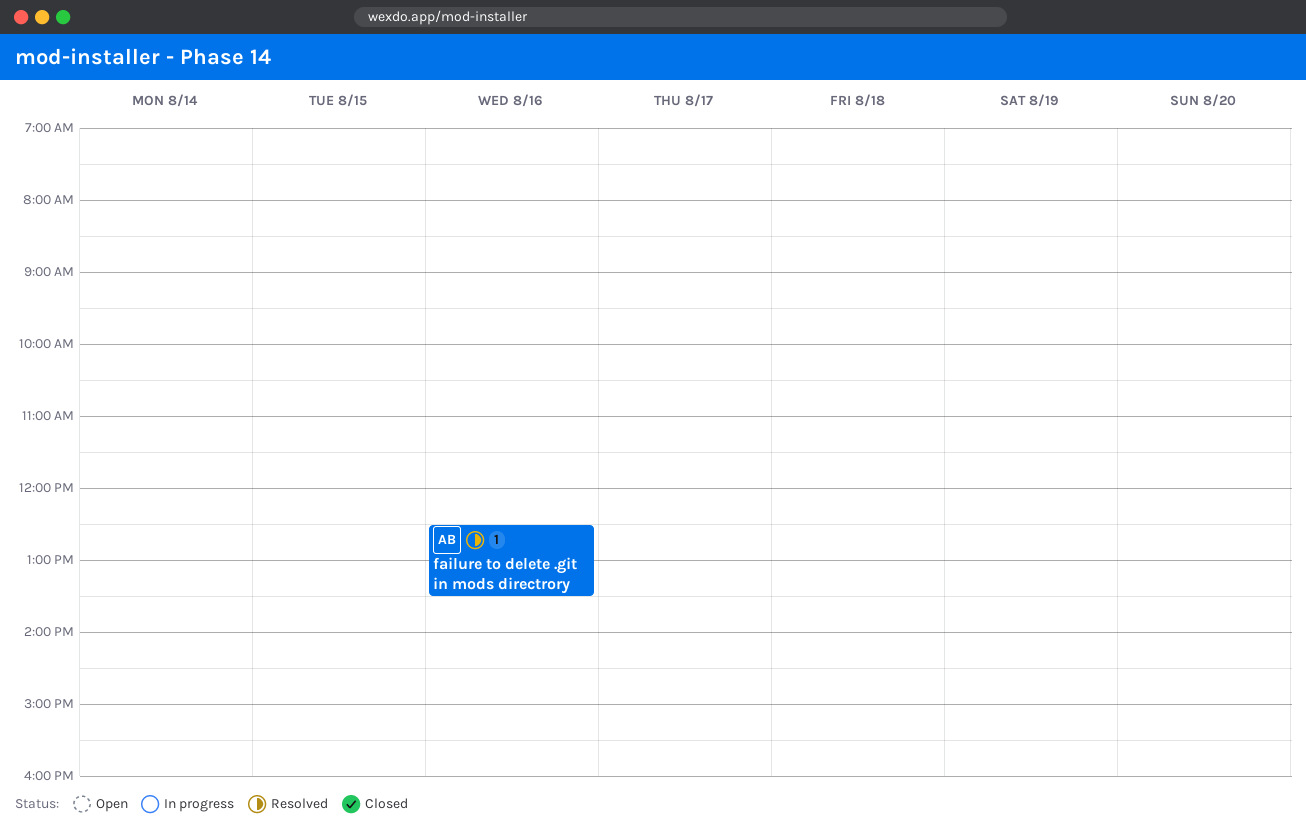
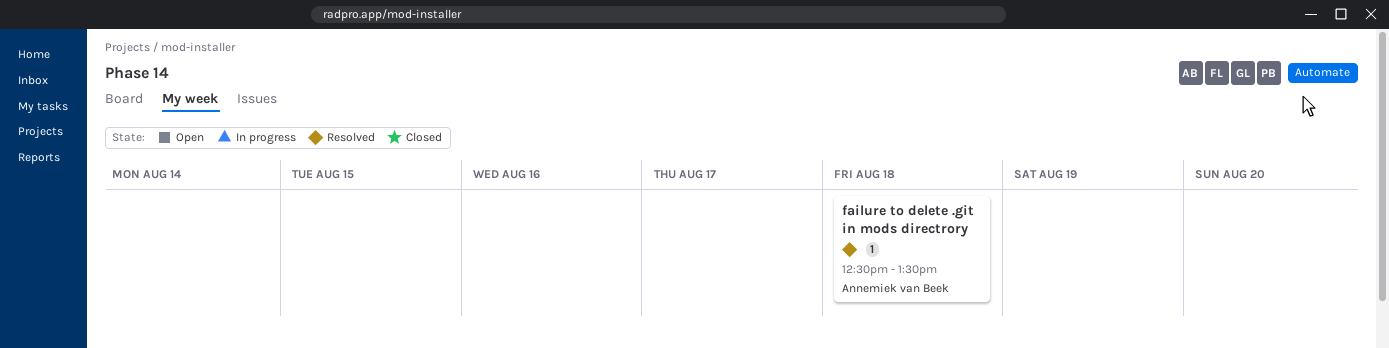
failure to delete .git in mods directrory, day: Aug 16 -> Aug 18

